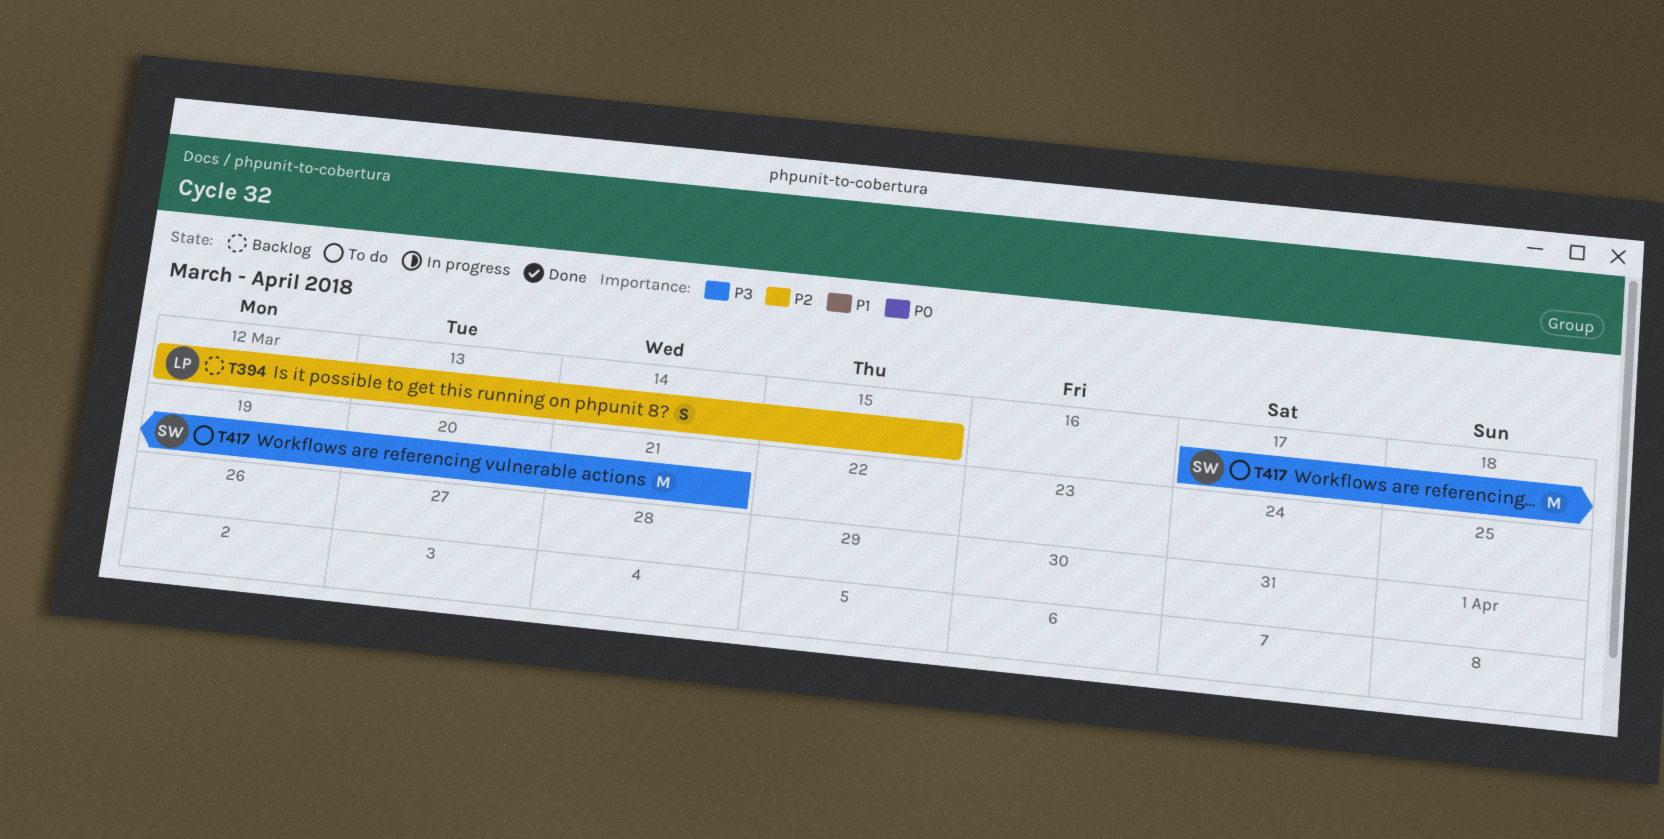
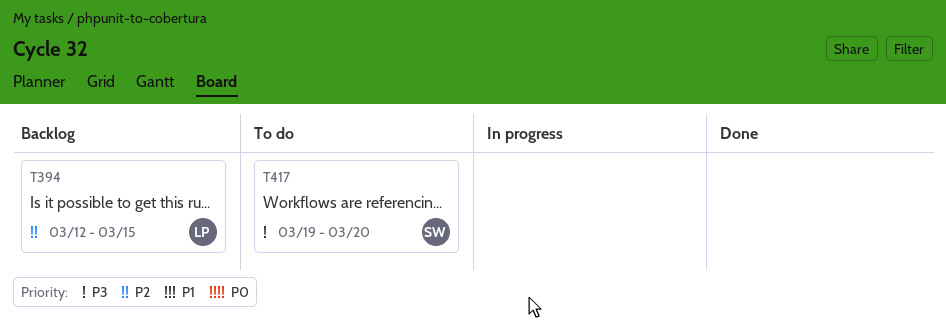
T417, start: Mar 17 -> Mar 19
T417, due: Mar 21 -> Mar 20

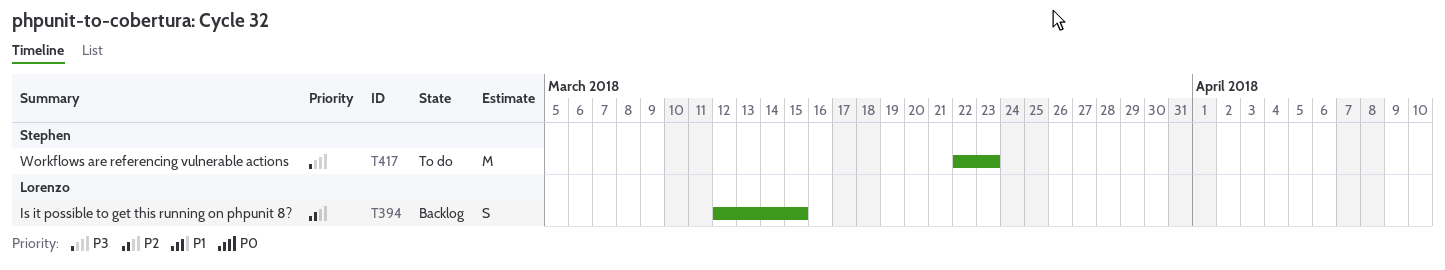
T417, start: Mar 19 -> Mar 22
T417, due: Mar 20 -> Mar 23

